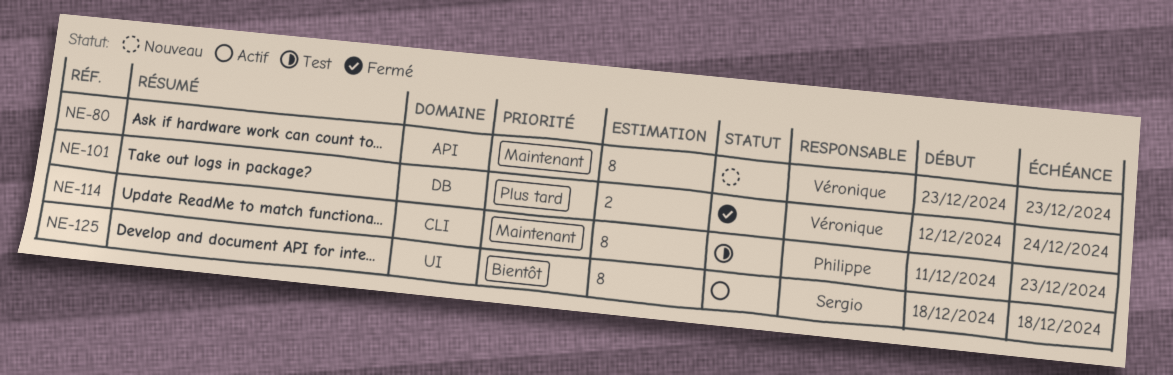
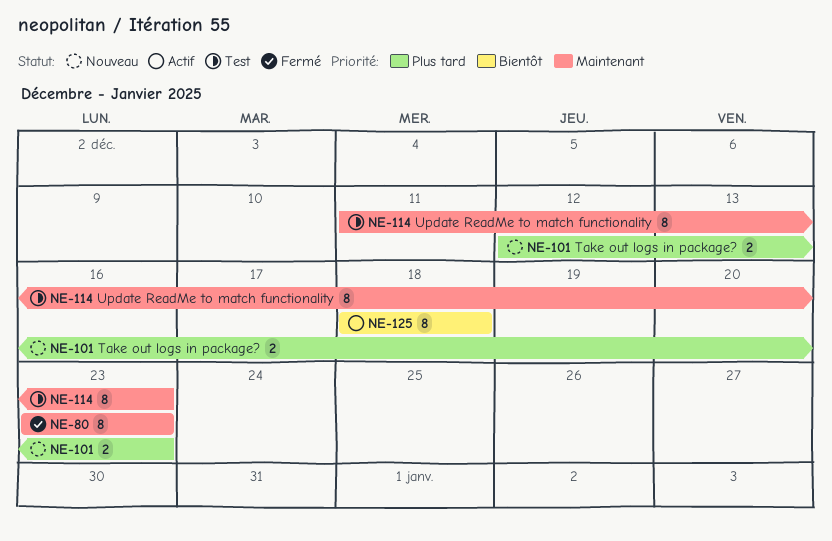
NE-80, status: Nouveau -> Fermé
NE-101, status: Fermé -> Nouveau
NE-101, due: Dec 24 -> Dec 23

